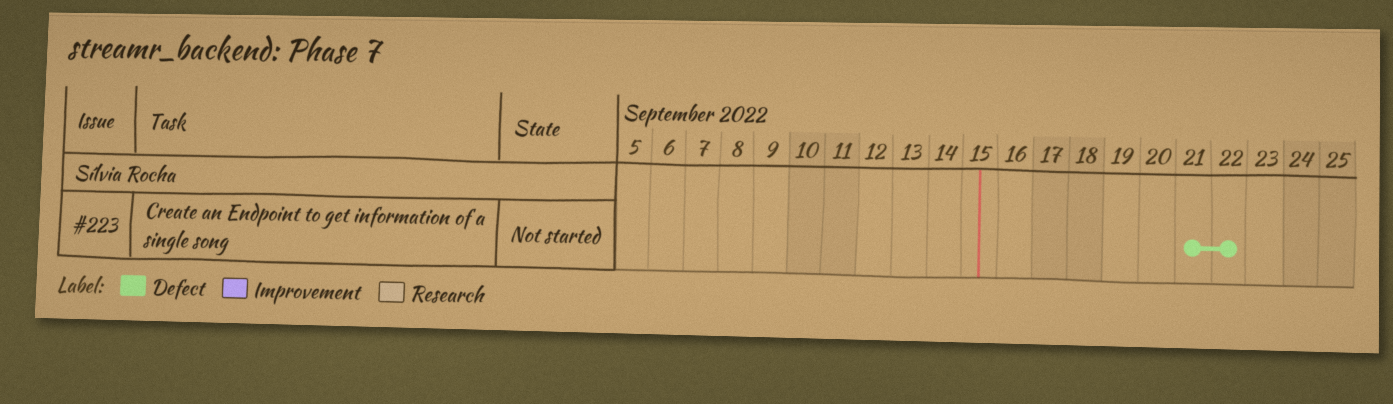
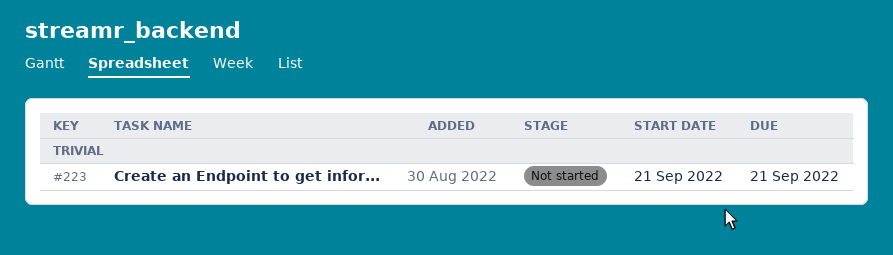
#223, due: Sep 22 -> Sep 21

